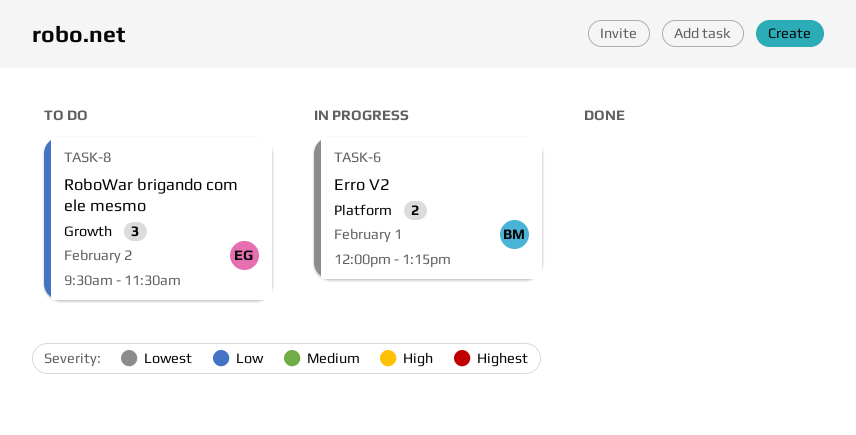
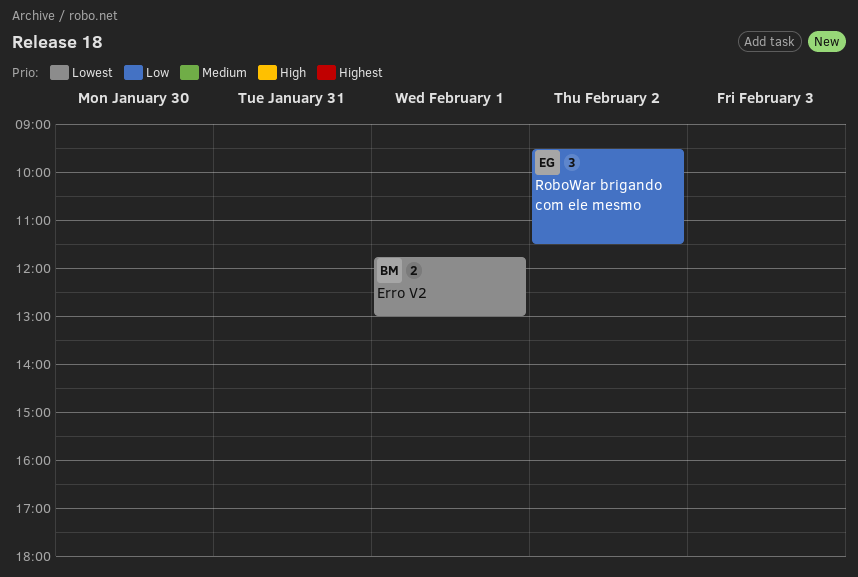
Erro V2, begins: 12:00 -> 11:45
Erro V2, ends: 13:15 -> 13:00

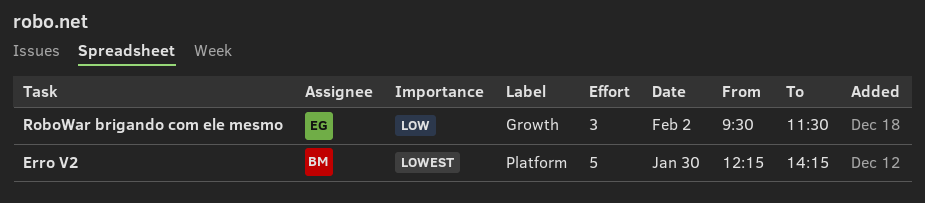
Erro V2, estimate: 2 -> 5
Erro V2, day: Feb 1 -> Jan 30
Erro V2, begins: 11:45 -> 12:15
Erro V2, ends: 13:00 -> 14:15

